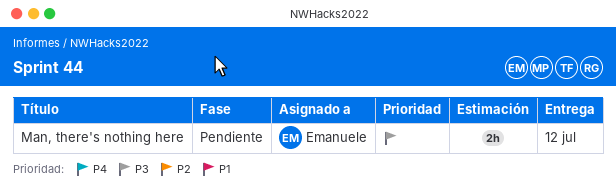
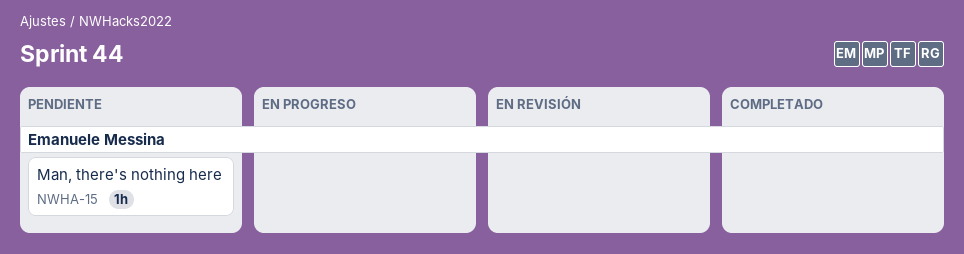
Man, there's nothing here, estimate: 2h -> 1h

